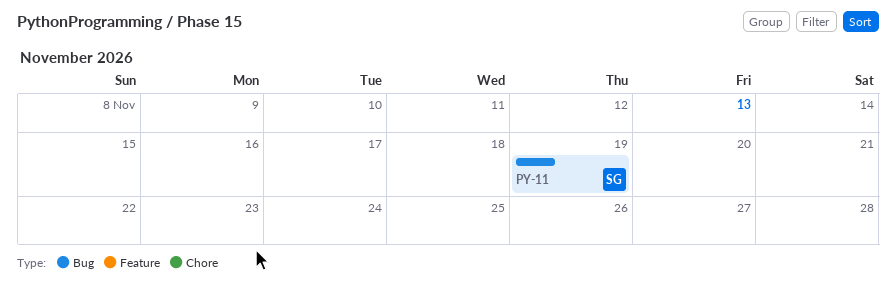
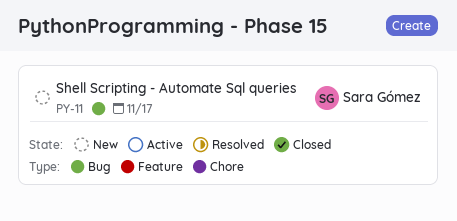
PY-11, due: Nov 19 -> Nov 17

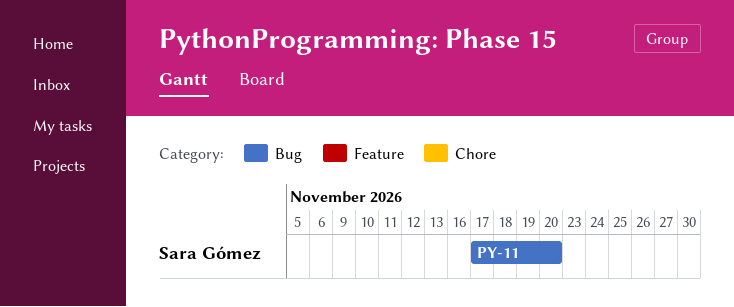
PY-11, due: Nov 17 -> Nov 20

